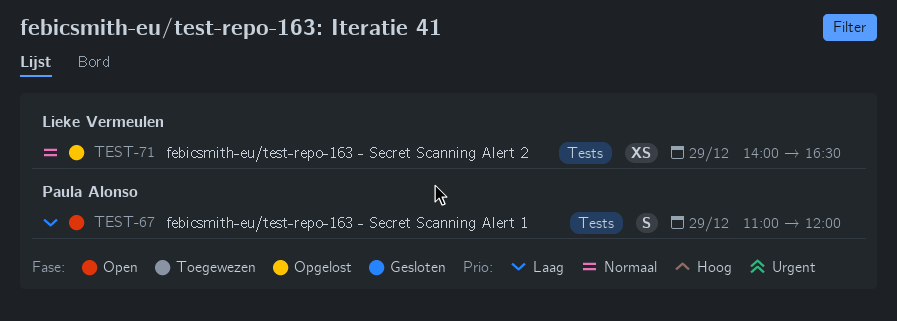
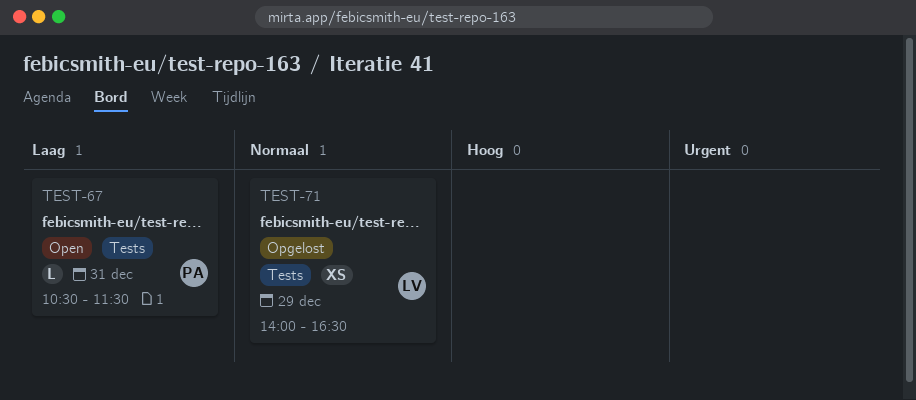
TEST-67, estimate: S -> L
TEST-67, day: Dec 29 -> Dec 31
TEST-67, begins: 11:00 -> 10:30
TEST-67, ends: 12:00 -> 11:30

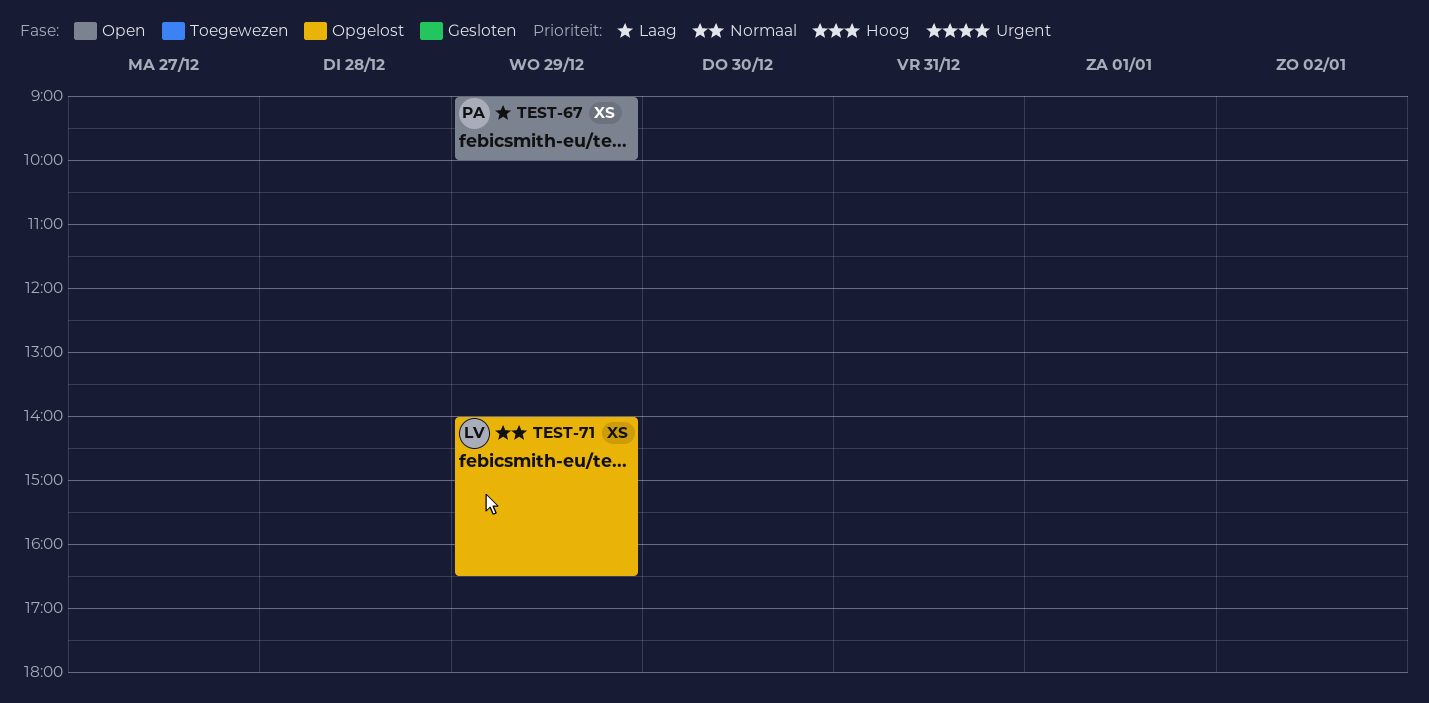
TEST-67, estimate: L -> XS
TEST-67, day: Dec 31 -> Dec 29
TEST-67, begins: 10:30 -> 09:00
TEST-67, ends: 11:30 -> 10:00

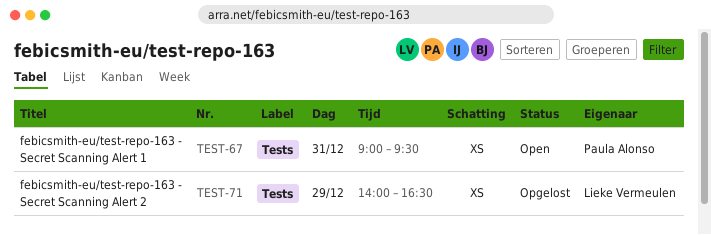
TEST-67, day: Dec 29 -> Dec 31
TEST-67, ends: 10:00 -> 09:30

